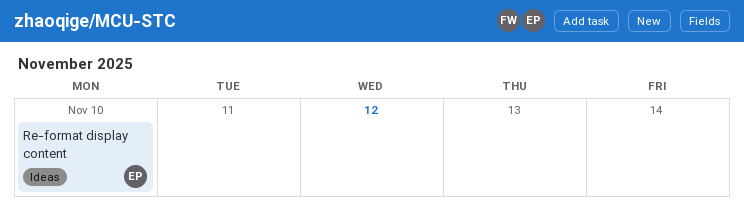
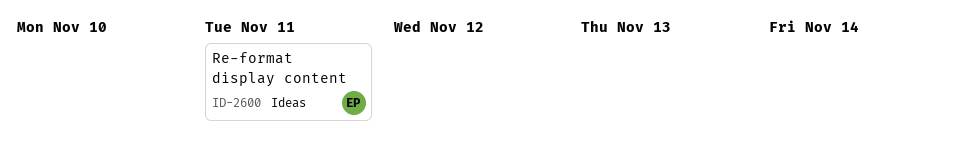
Re-format display content, due: Nov 10 -> Nov 11

